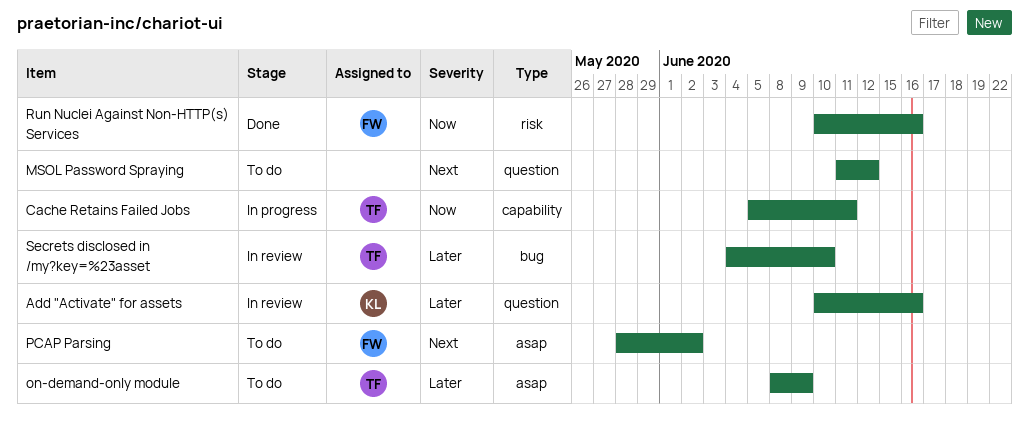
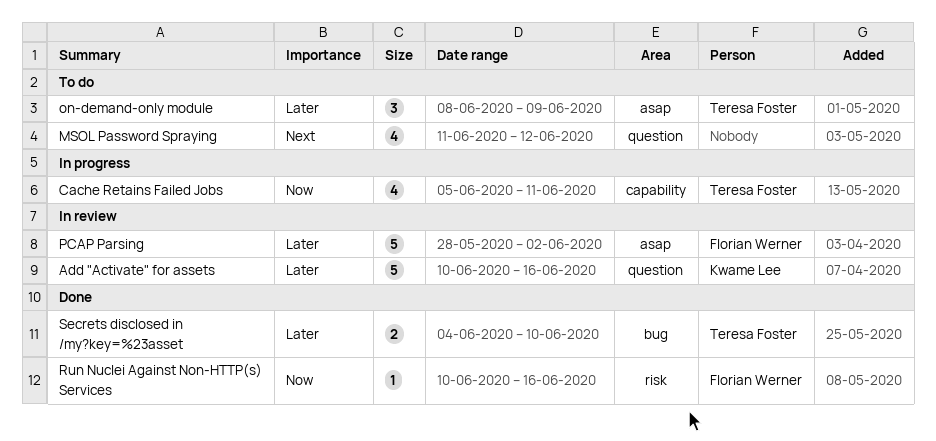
PCAP Parsing, status: To do -> In review
PCAP Parsing, priority: Next -> Later
Secrets disclosed in /my?key=%23asset, status: In review -> Done

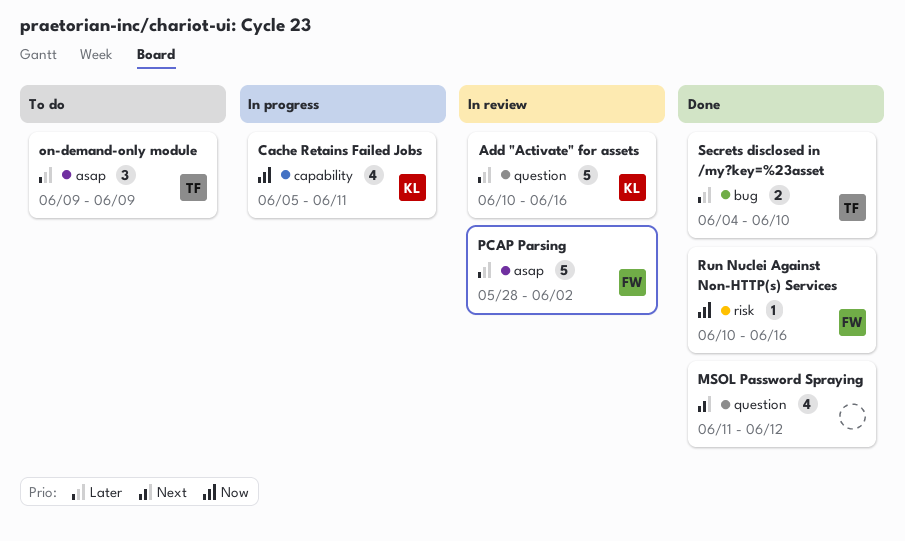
Cache Retains Failed Jobs, owner: Teresa Foster -> Kwame Lee
MSOL Password Spraying, status: To do -> Done
on-demand-only module, start: Jun 8 -> Jun 9

